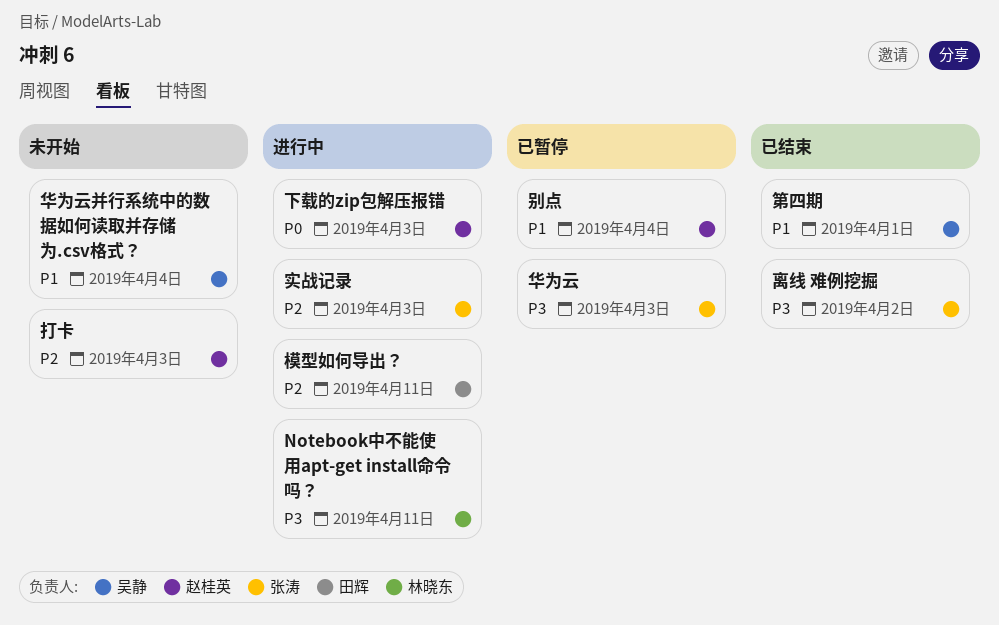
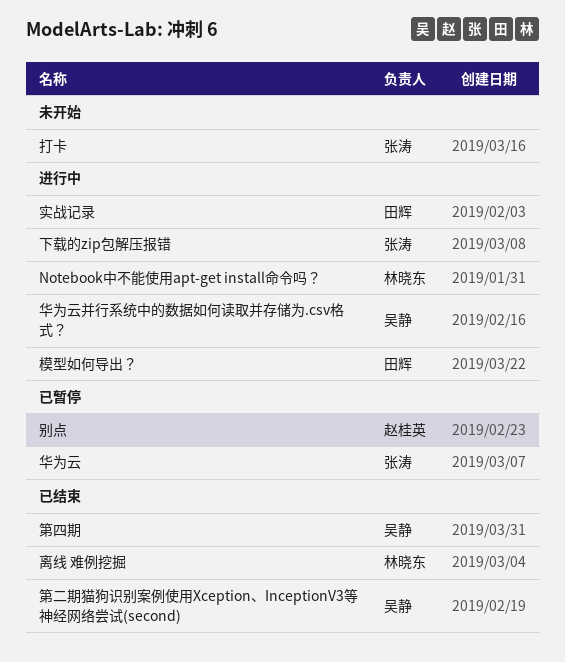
下载的zip包解压报错, owner: 赵桂英 -> 张涛
华为云并行系统中的数据如何读取并存储为.csv格式？, status: 未开始 -> 进行中
实战记录, owner: 张涛 -> 田辉
打卡, owner: 赵桂英 -> 张涛
离线 难例挖掘, owner: 张涛 -> 林晓东
第二期猫狗识别案例使用Xception、InceptionV3等神经网络尝试(second): none -> present

